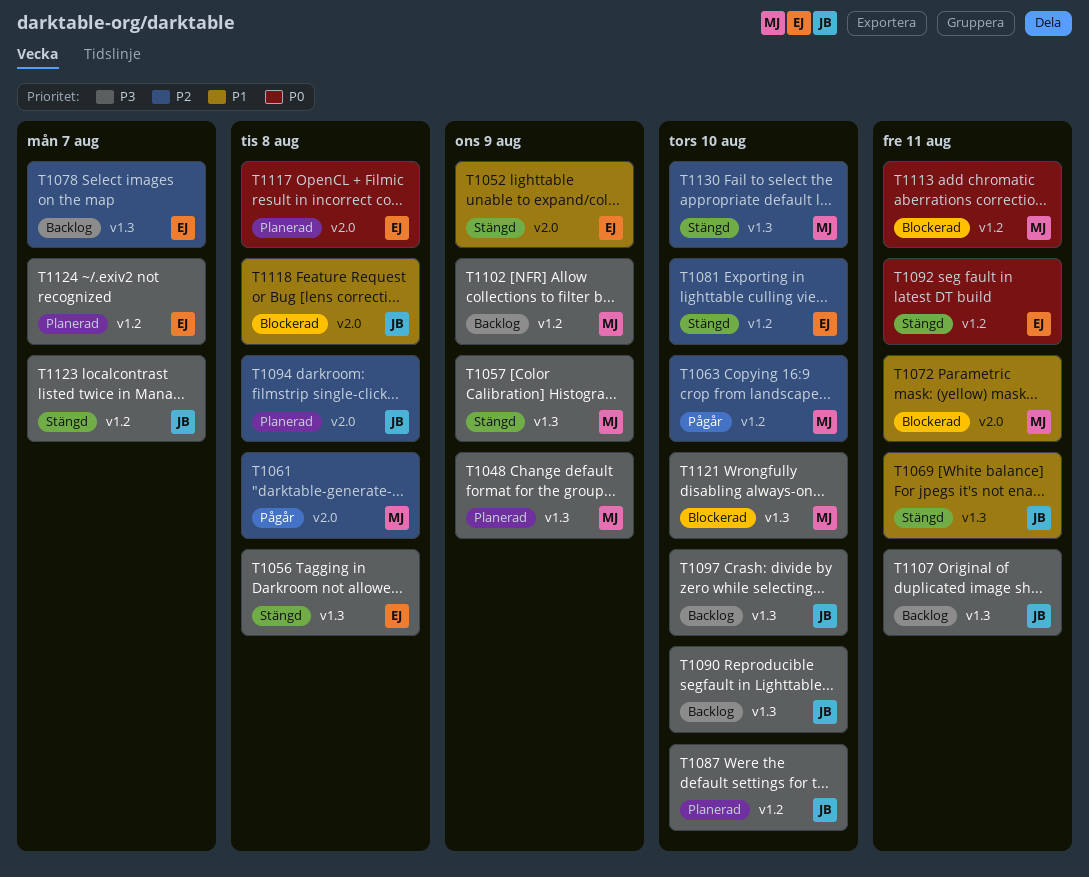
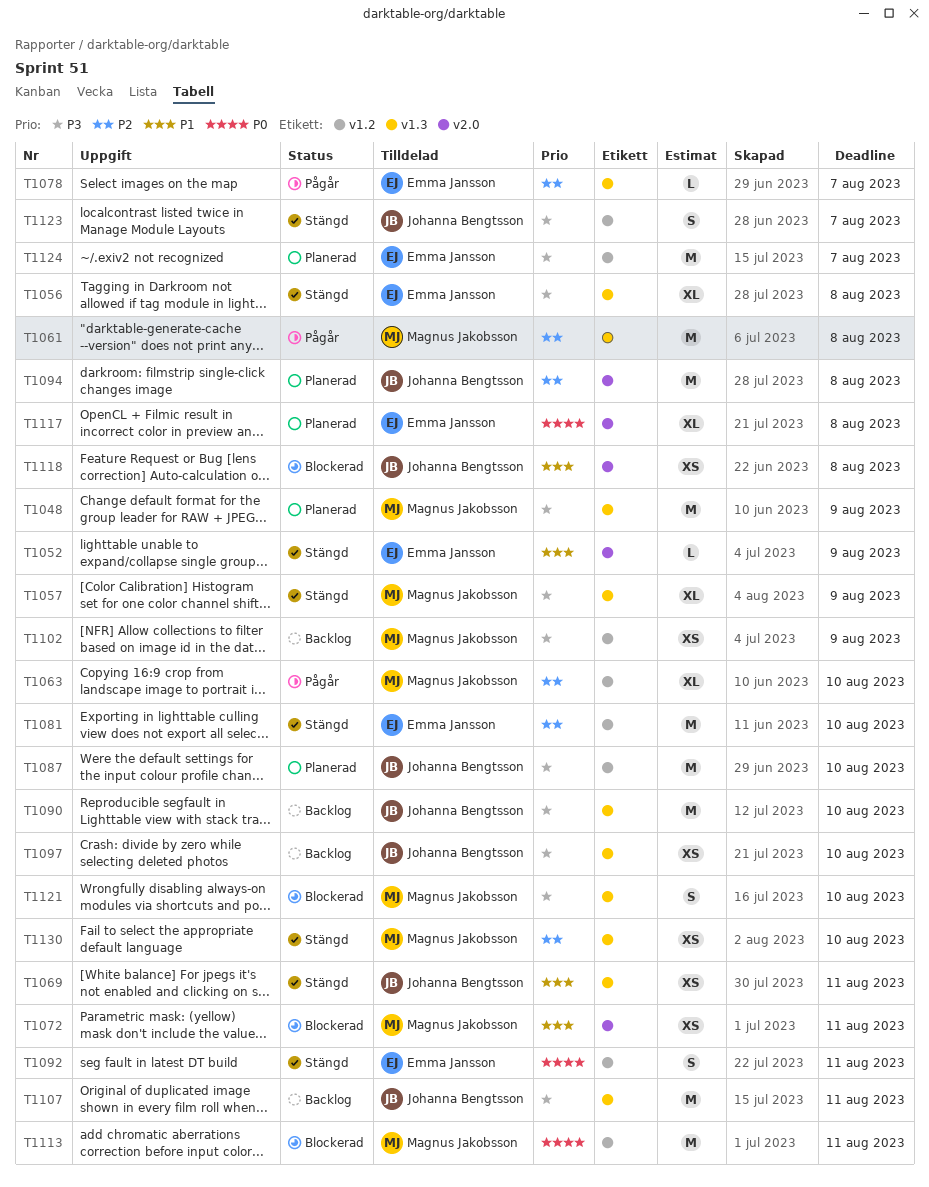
T1061, label: v2.0 -> v1.3
T1078, status: Backlog -> Pågår

